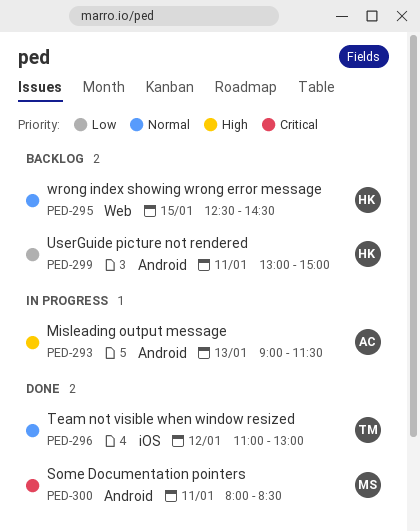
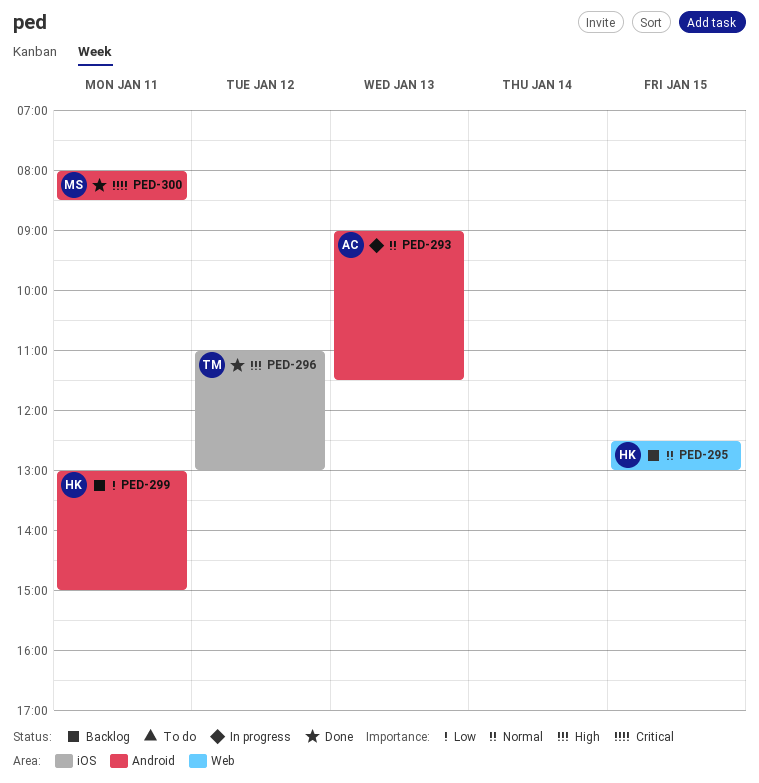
PED-293, priority: High -> Normal
PED-295, ends: 14:30 -> 13:00
PED-296, priority: Normal -> High

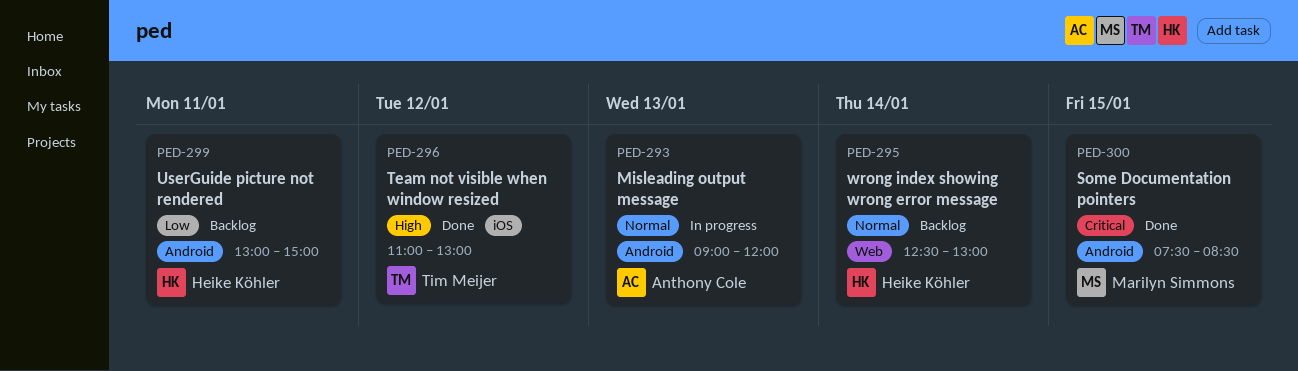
PED-293, ends: 11:30 -> 12:00
PED-295, day: Jan 15 -> Jan 14
PED-300, day: Jan 11 -> Jan 15
PED-300, begins: 08:00 -> 07:30

